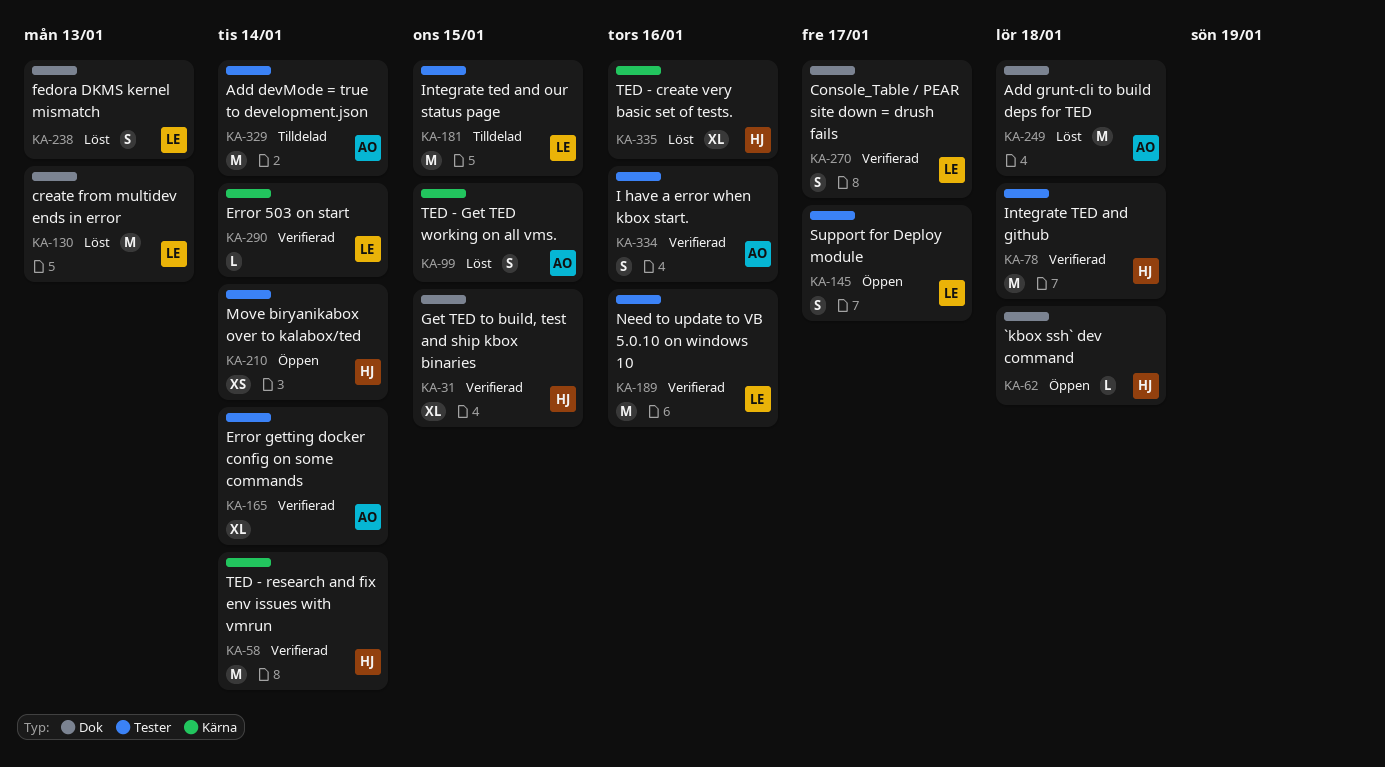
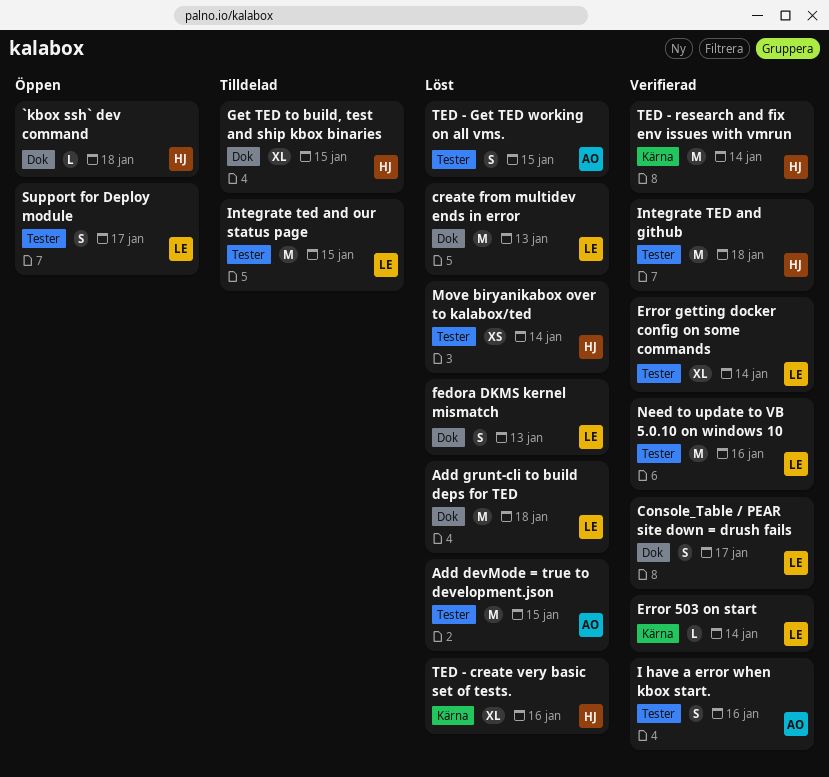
Add devMode = true to development.json, status: Tilldelad -> Löst
Add devMode = true to development.json, due: Jan 14 -> Jan 15
Add grunt-cli to build deps for TED, owner: AO -> LE
Error getting docker config on some commands, owner: AO -> LE
Get TED to build, test and ship kbox binaries, status: Verifierad -> Tilldelad
Move biryanikabox over to kalabox/ted, status: Öppen -> Löst
TED - Get TED working on all vms., label: Kärna -> Tester

